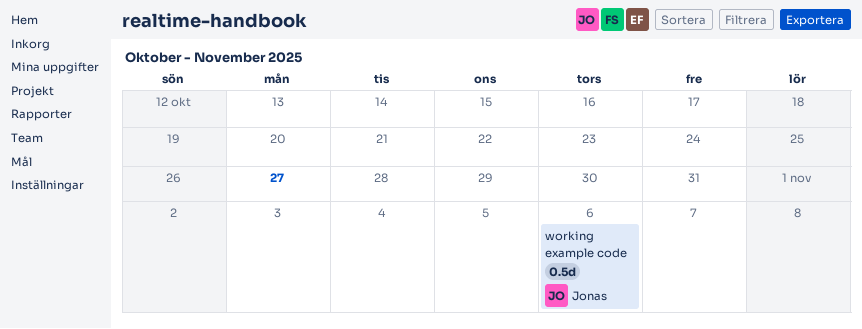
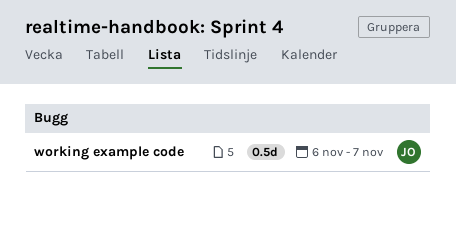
working example code, due: Nov 6 -> Nov 7

